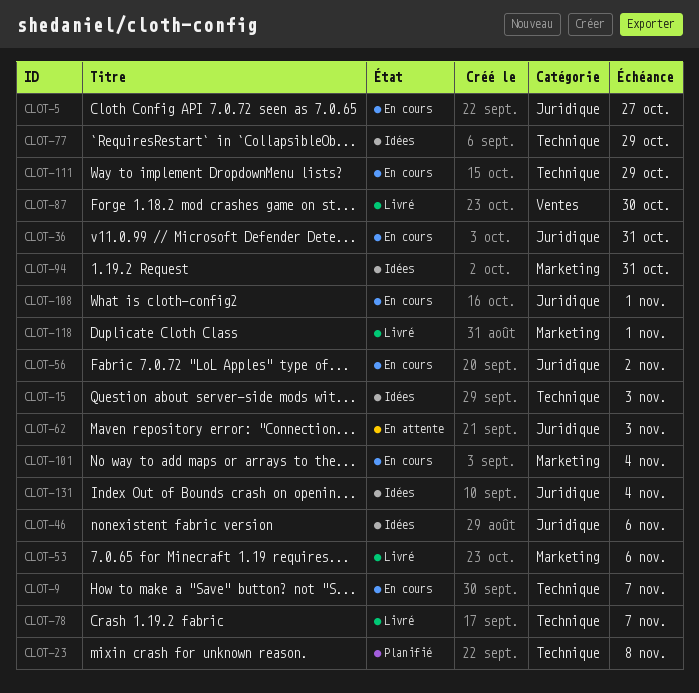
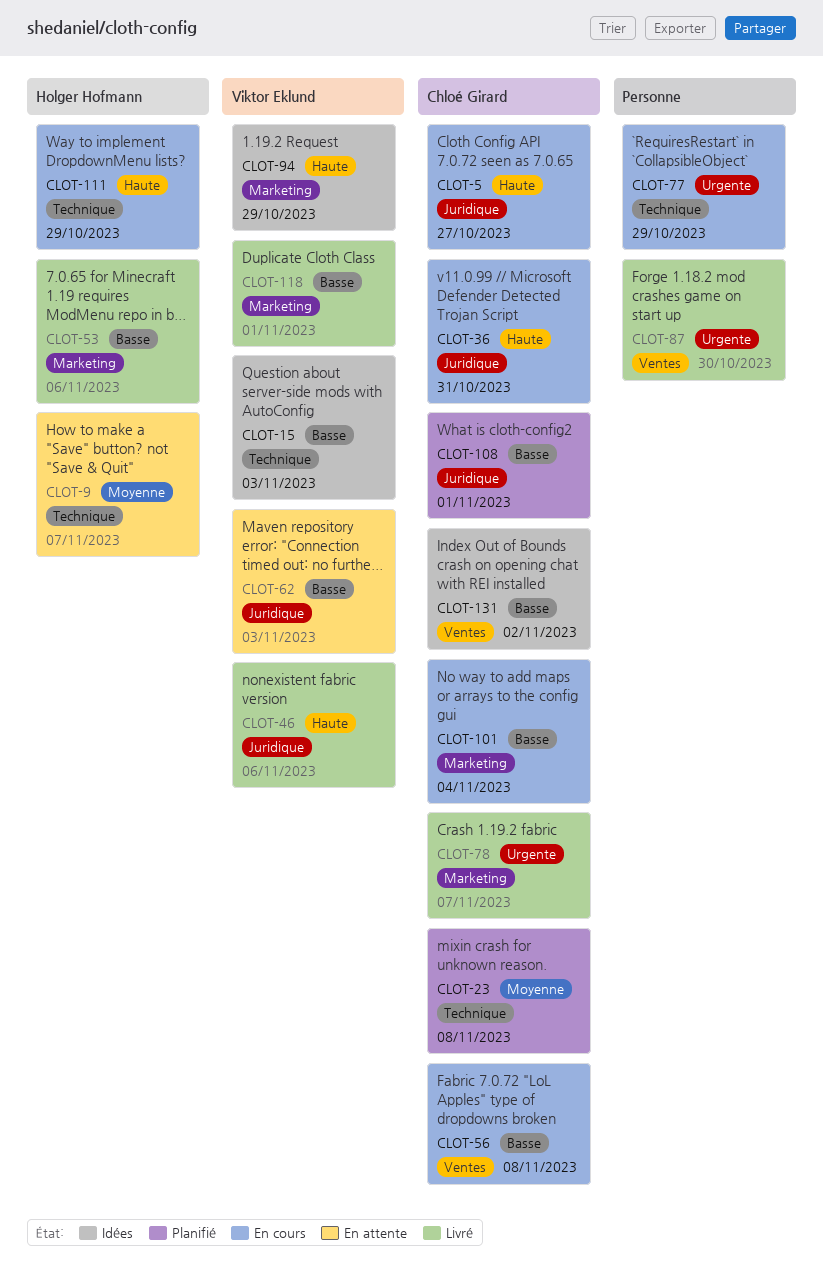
CLOT-9, status: En cours -> En attente
CLOT-46, status: Idées -> Livré
CLOT-56, label: Juridique -> Ventes
CLOT-56, due: Nov 2 -> Nov 8
CLOT-77, status: Idées -> En cours
CLOT-78, label: Technique -> Marketing
CLOT-94, due: Oct 31 -> Oct 29
CLOT-108, status: En cours -> Planifié
CLOT-131, label: Juridique -> Ventes
CLOT-131, due: Nov 4 -> Nov 2

